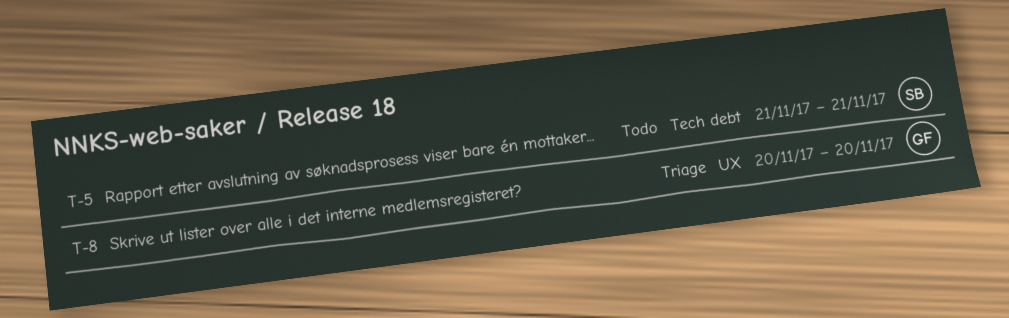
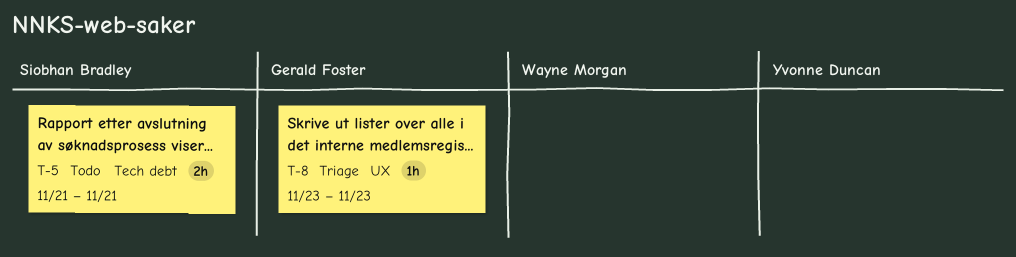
T-8, start: Nov 20 -> Nov 23
T-8, due: Nov 20 -> Nov 23

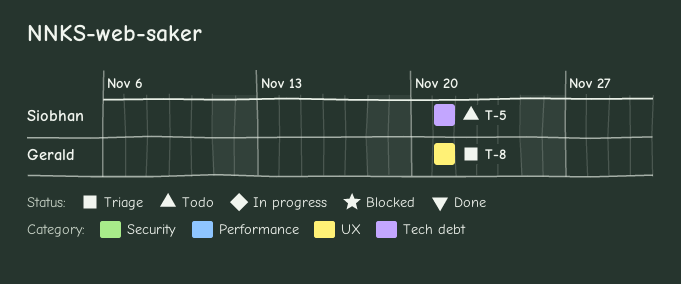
T-8, start: Nov 23 -> Nov 21
T-8, due: Nov 23 -> Nov 21

